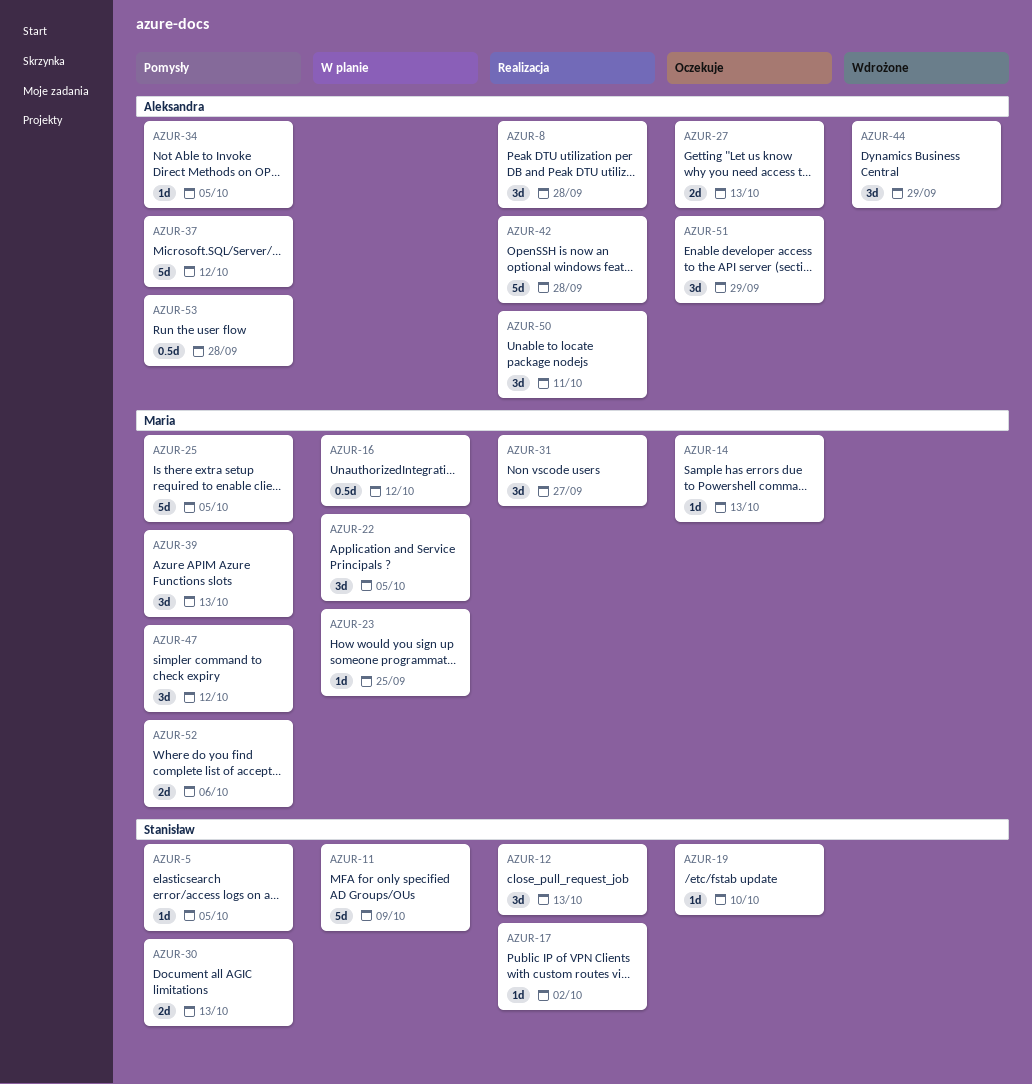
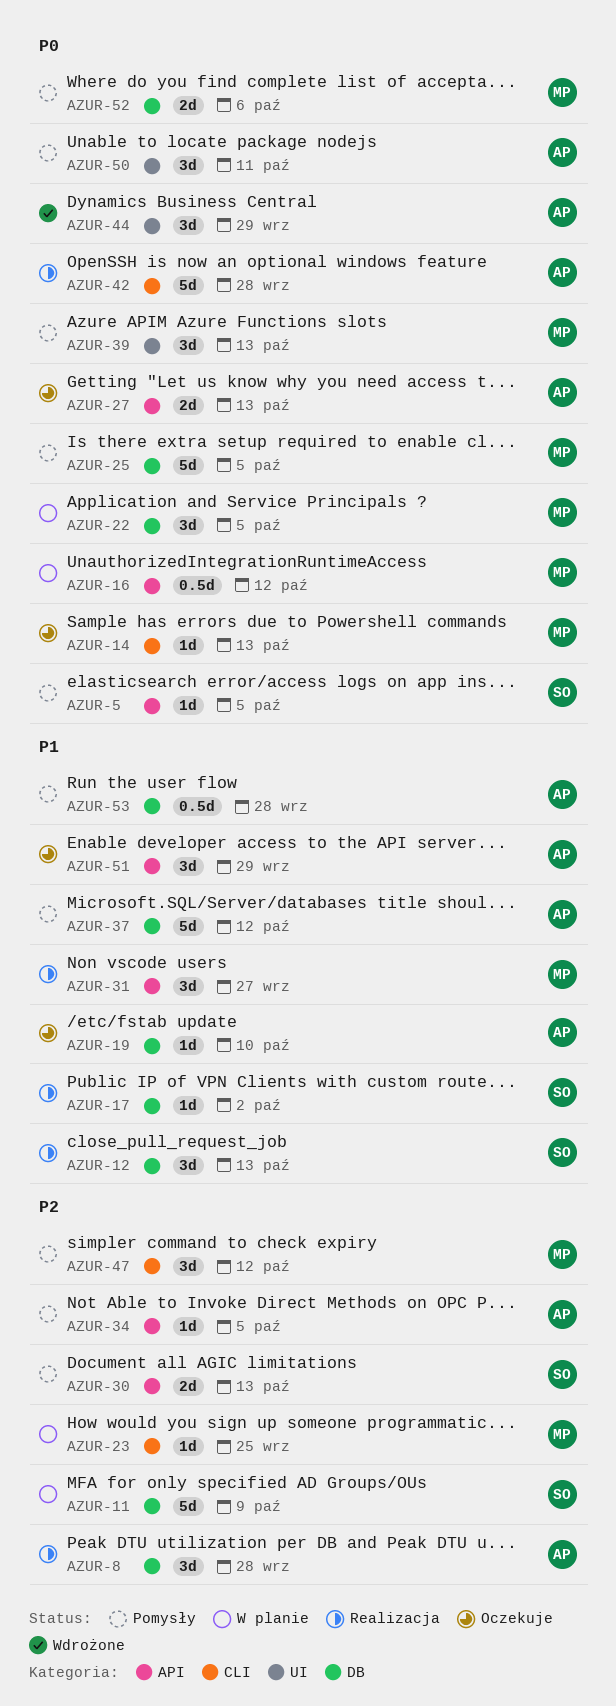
AZUR-19, owner: Stanisław -> Aleksandra
AZUR-50, status: Realizacja -> Pomysły

